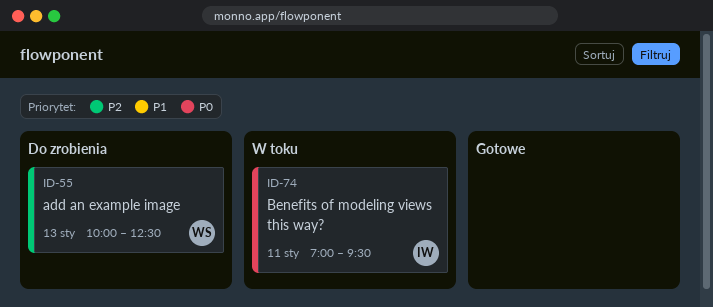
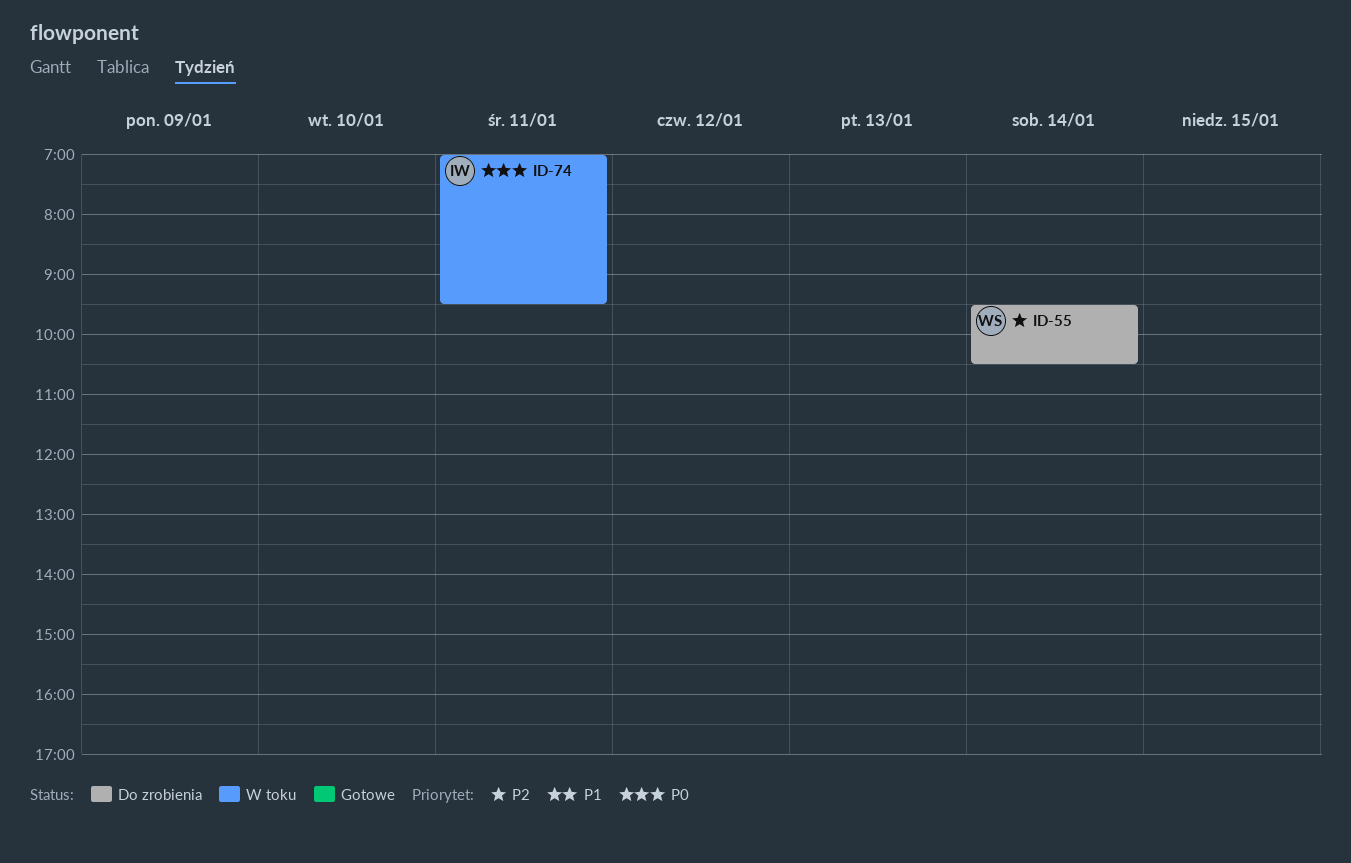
ID-55, day: Jan 13 -> Jan 14
ID-55, begins: 10:00 -> 09:30
ID-55, ends: 12:30 -> 10:30

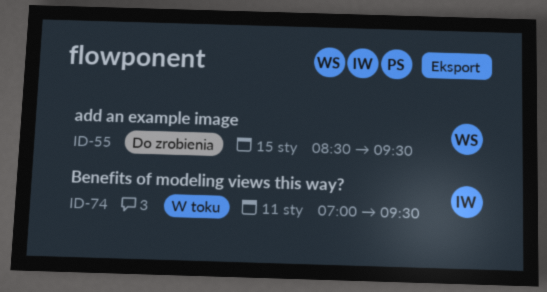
ID-55, day: Jan 14 -> Jan 15
ID-55, begins: 09:30 -> 08:30
ID-55, ends: 10:30 -> 09:30

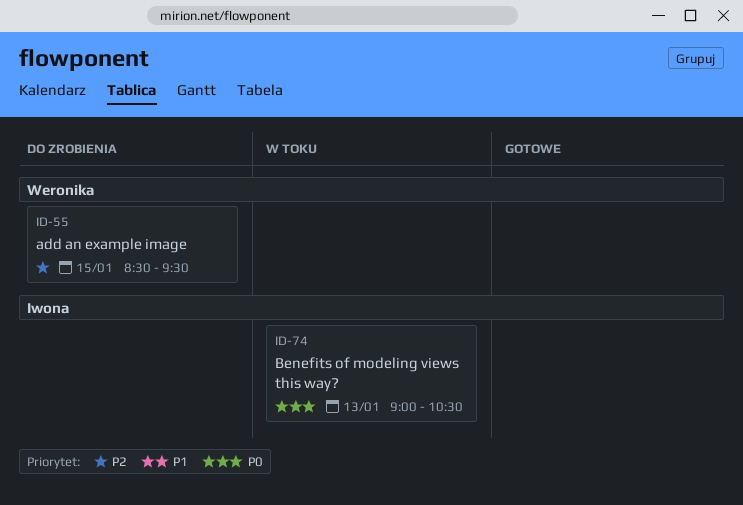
ID-74, day: Jan 11 -> Jan 13
ID-74, begins: 07:00 -> 09:00
ID-74, ends: 09:30 -> 10:30

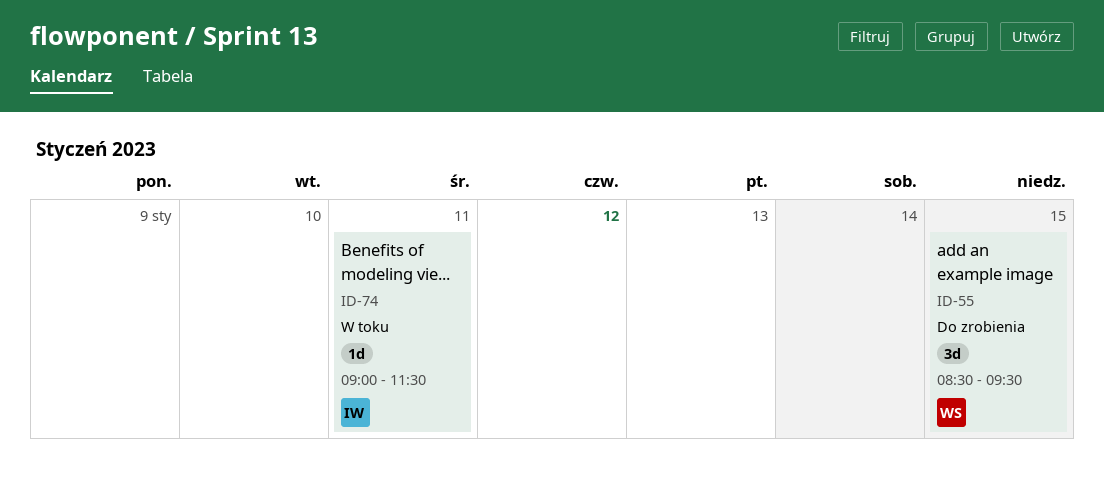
ID-74, day: Jan 13 -> Jan 11
ID-74, ends: 10:30 -> 11:30

